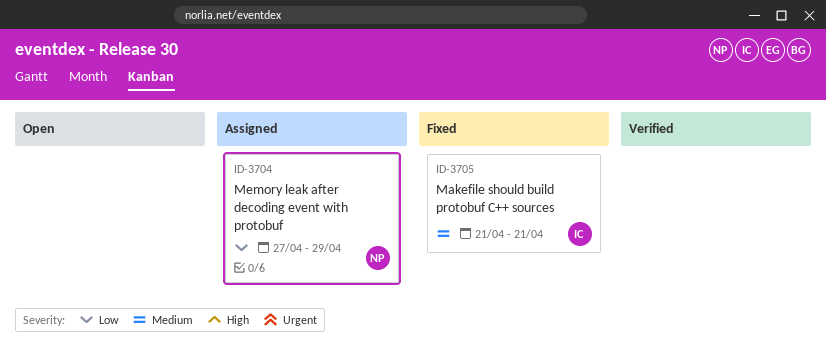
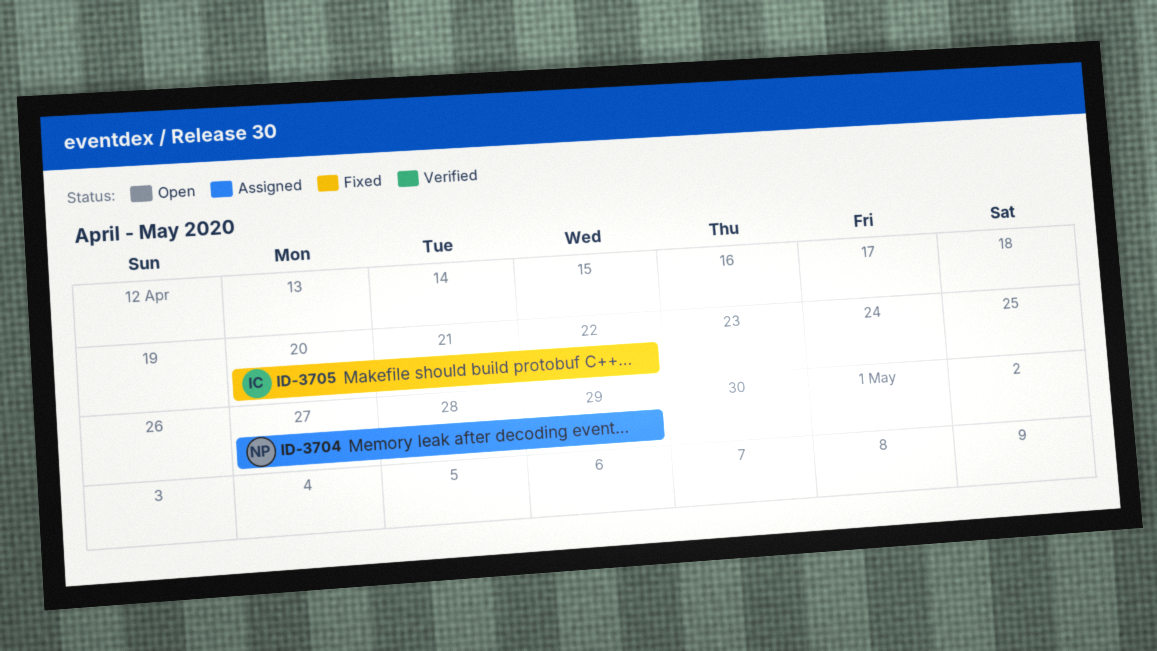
ID-3705, start: Apr 21 -> Apr 20
ID-3705, due: Apr 21 -> Apr 22

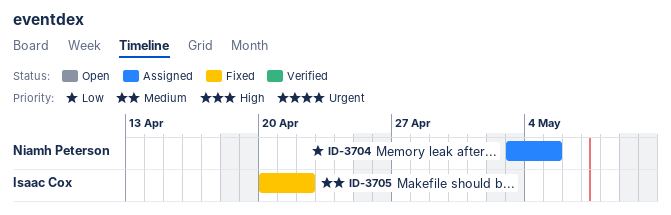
ID-3704, start: Apr 27 -> May 3
ID-3704, due: Apr 29 -> May 5

